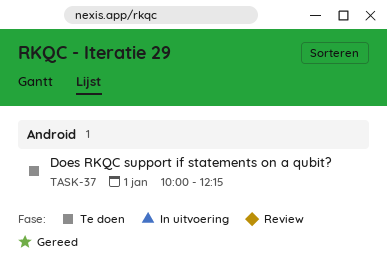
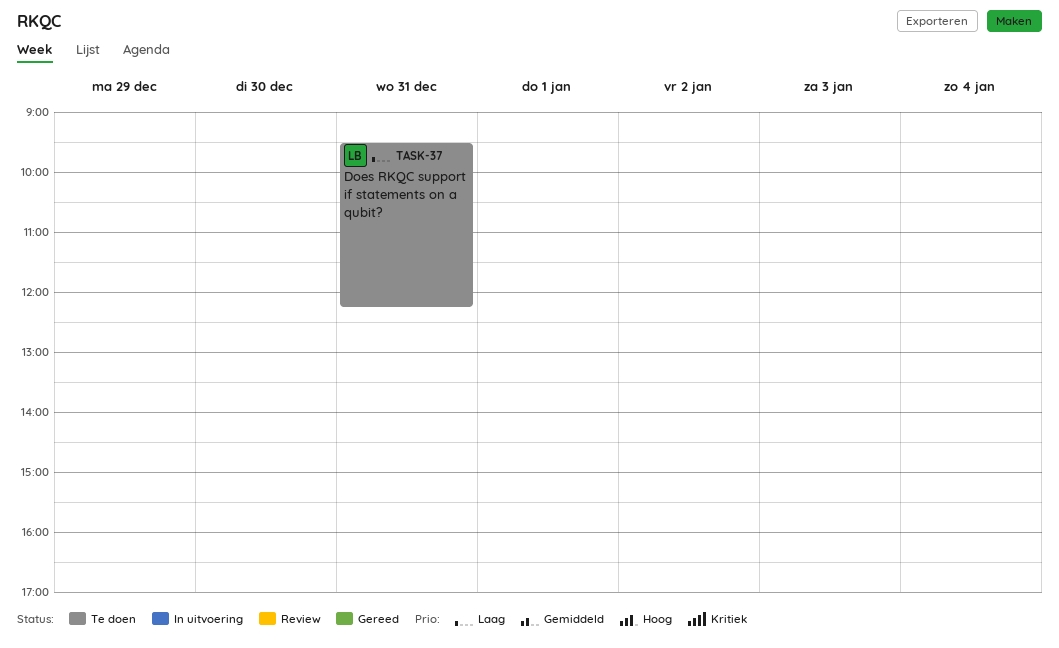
TASK-37, day: Jan 1 -> Dec 31
TASK-37, begins: 10:00 -> 09:30

